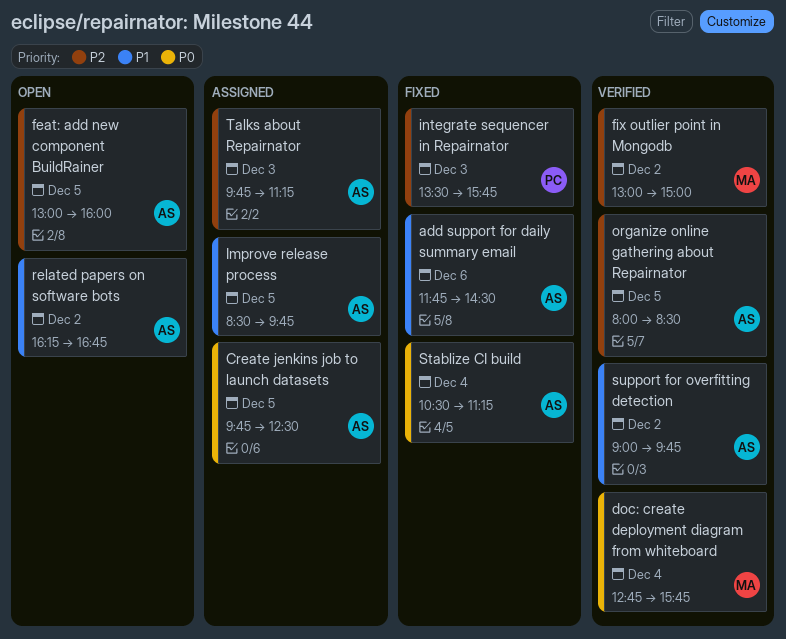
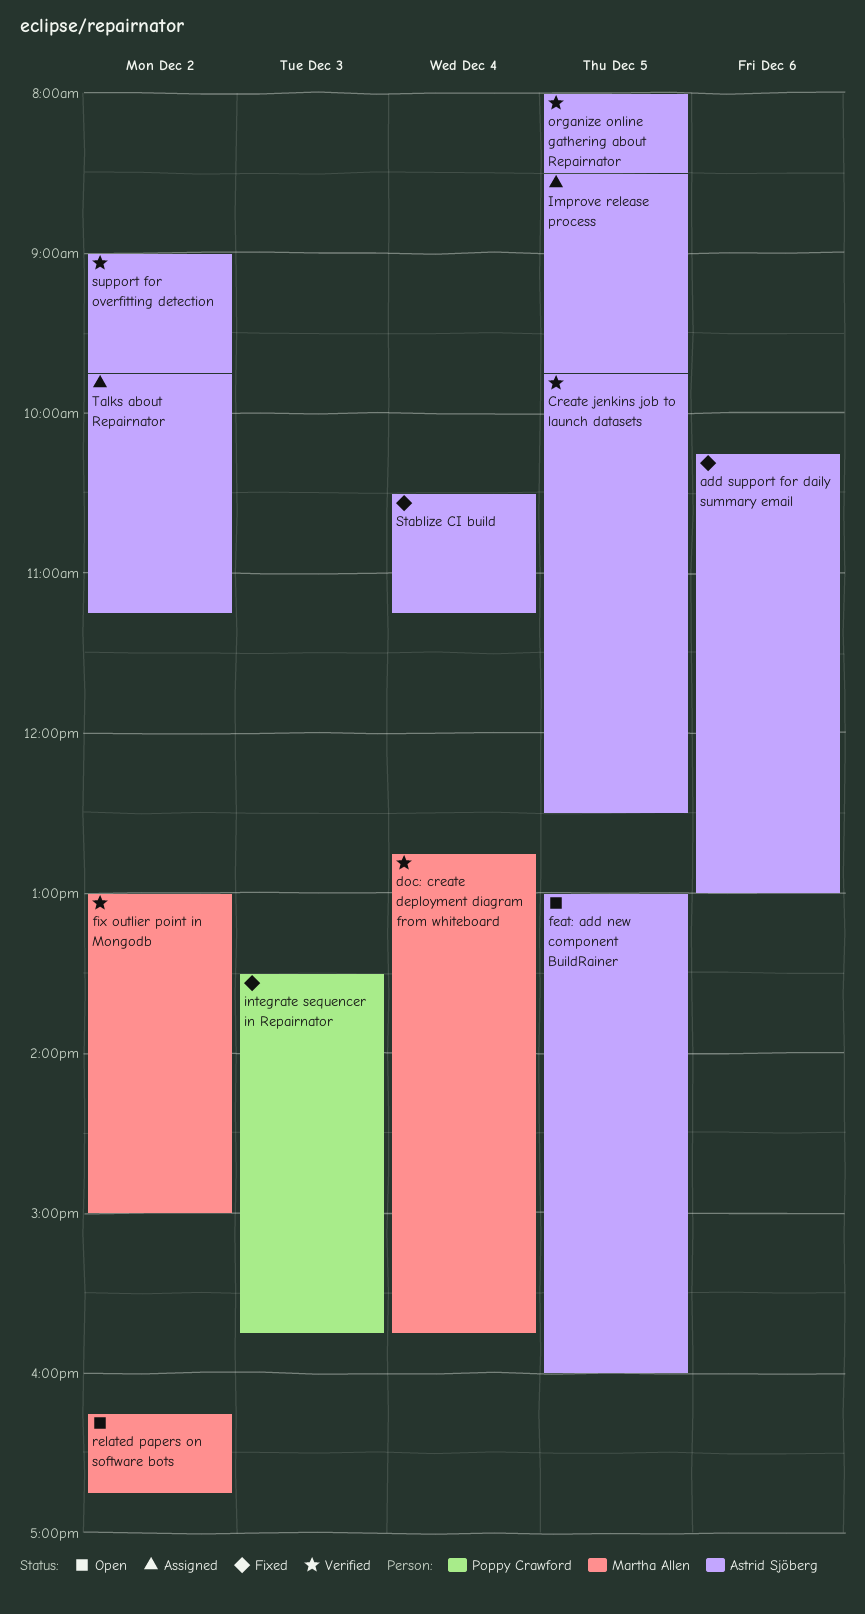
add support for daily summary email, begins: 11:45 -> 10:15
add support for daily summary email, ends: 14:30 -> 13:00
Create jenkins job to launch datasets, status: Assigned -> Verified
related papers on software bots, owner: Astrid Sjöberg -> Martha Allen
Talks about Repairnator, day: Dec 3 -> Dec 2

